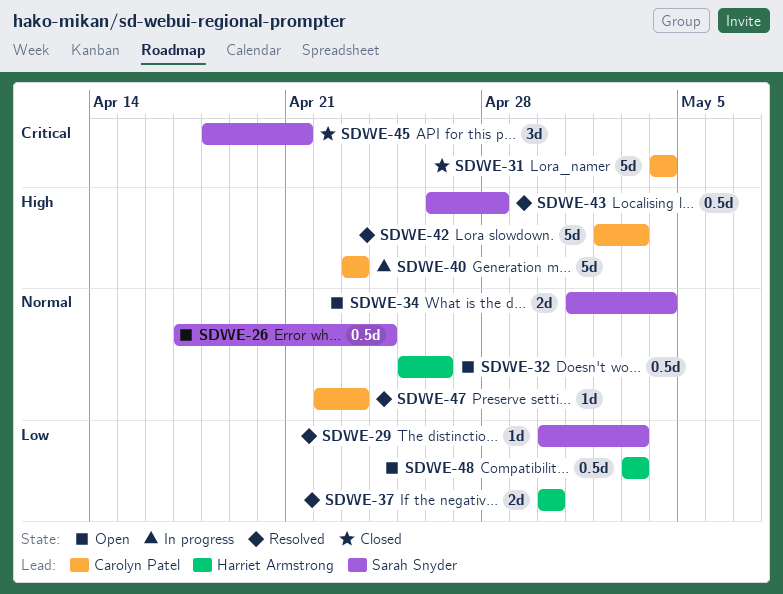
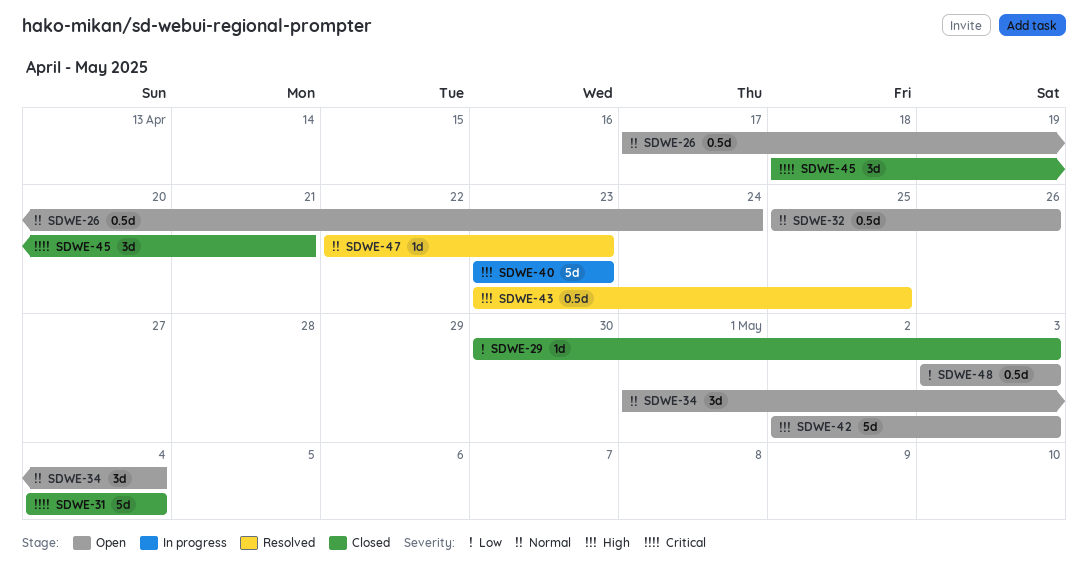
SDWE-29, status: Resolved -> Closed
SDWE-34, estimate: 2d -> 3d
SDWE-37: present -> none
SDWE-42, status: Resolved -> Open
SDWE-43, start: Apr 26 -> Apr 23
SDWE-43, due: Apr 28 -> Apr 25

